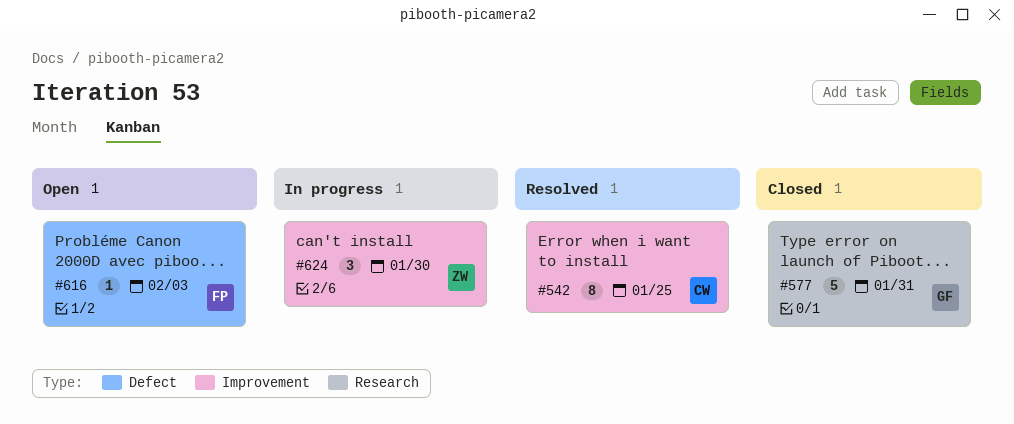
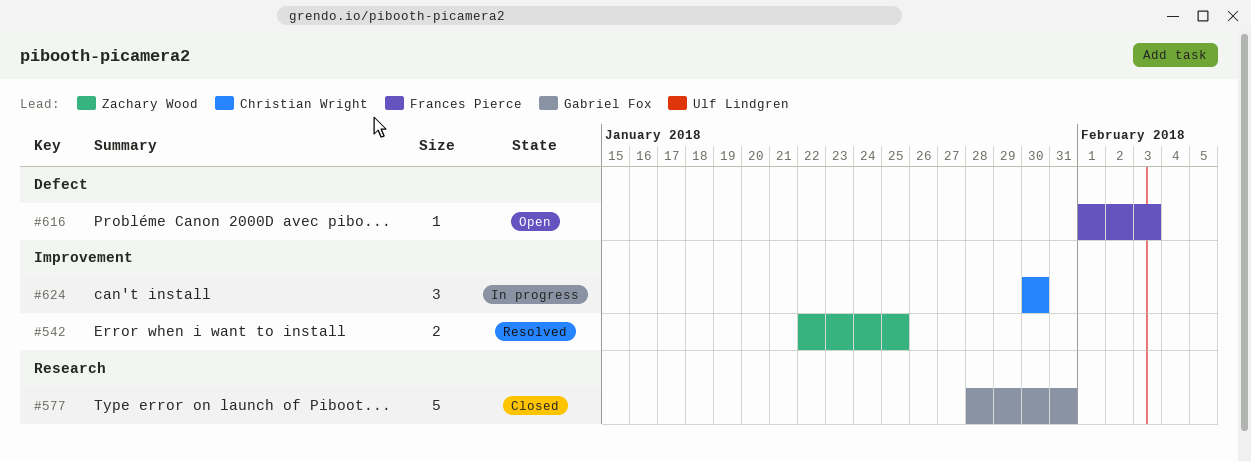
#542, owner: Christian Wright -> Zachary Wood
#542, estimate: 8 -> 2
#624, owner: Zachary Wood -> Christian Wright

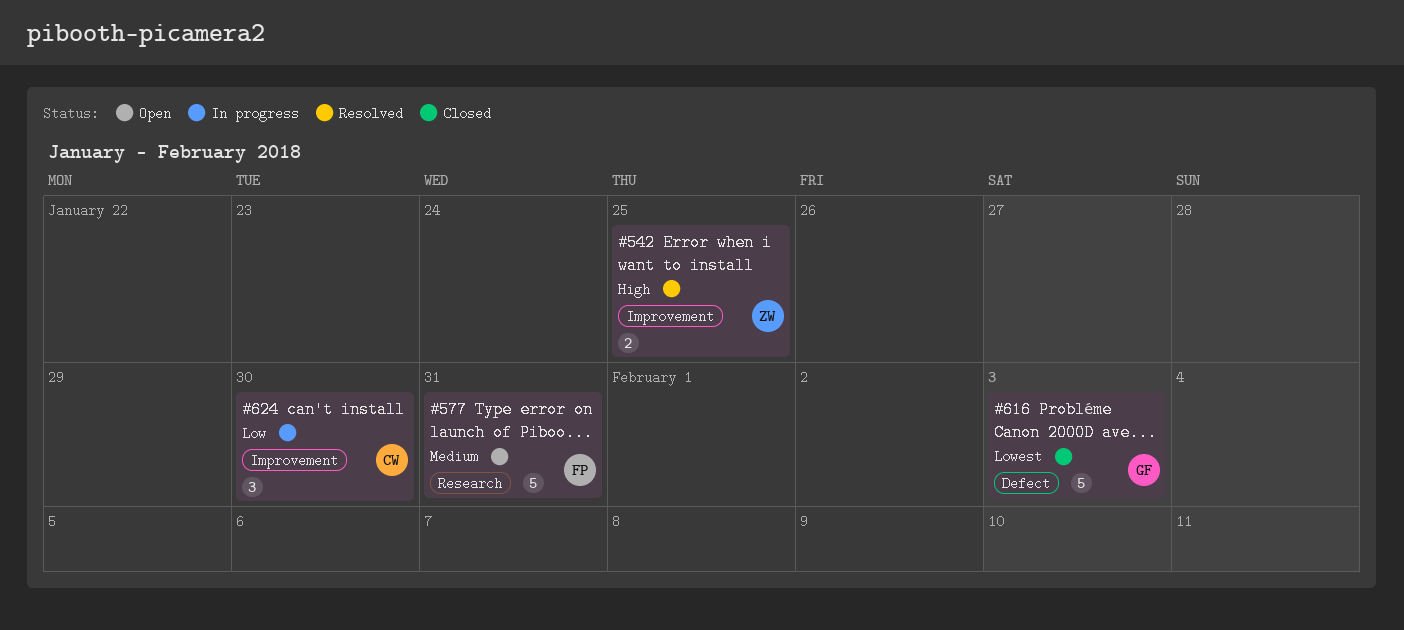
#577, status: Closed -> Open
#577, owner: Gabriel Fox -> Frances Pierce
#616, status: Open -> Closed
#616, owner: Frances Pierce -> Gabriel Fox
#616, estimate: 1 -> 5

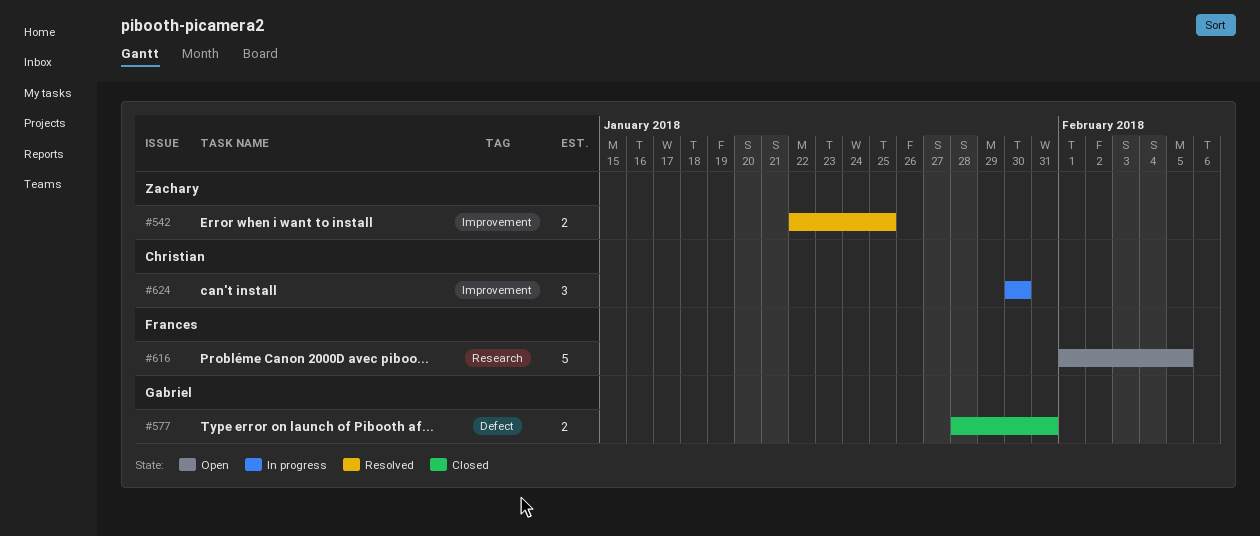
#577, status: Open -> Closed
#577, owner: Frances -> Gabriel
#577, label: Research -> Defect
#577, estimate: 5 -> 2
#616, status: Closed -> Open
#616, owner: Gabriel -> Frances
#616, label: Defect -> Research
#616, due: Feb 3 -> Feb 5

